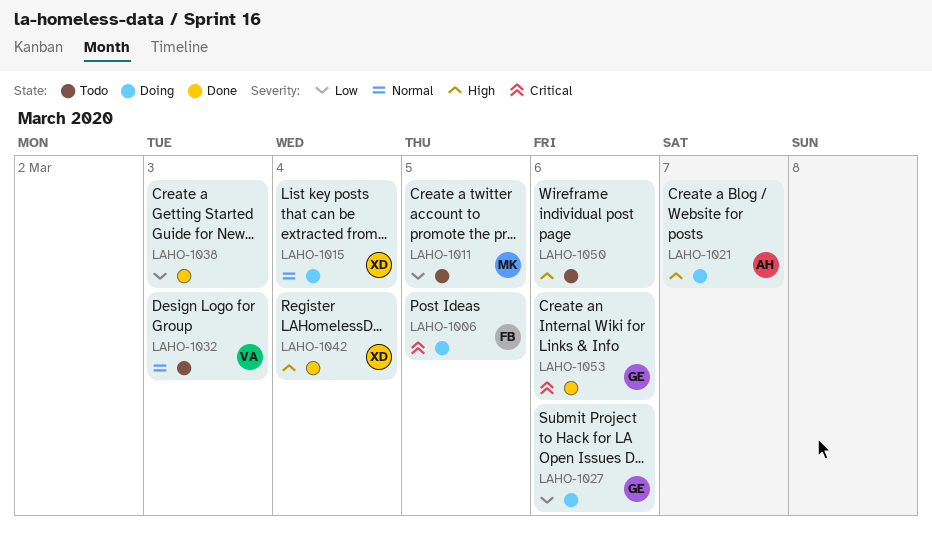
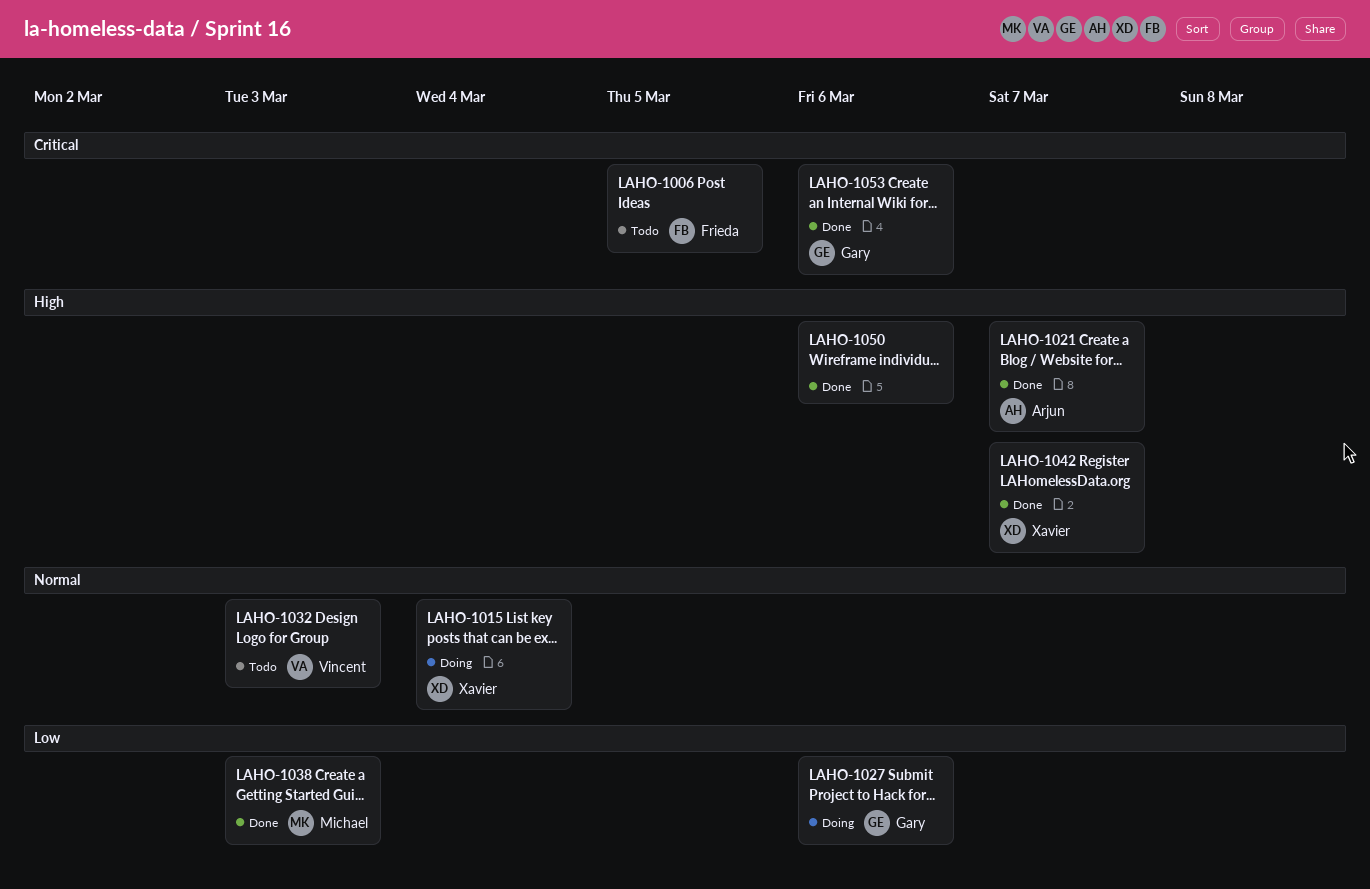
LAHO-1006, status: Doing -> Todo
LAHO-1011: present -> none
LAHO-1021, status: Doing -> Done
LAHO-1038, owner: none -> Michael
LAHO-1042, due: Mar 4 -> Mar 7
LAHO-1050, status: Todo -> Done

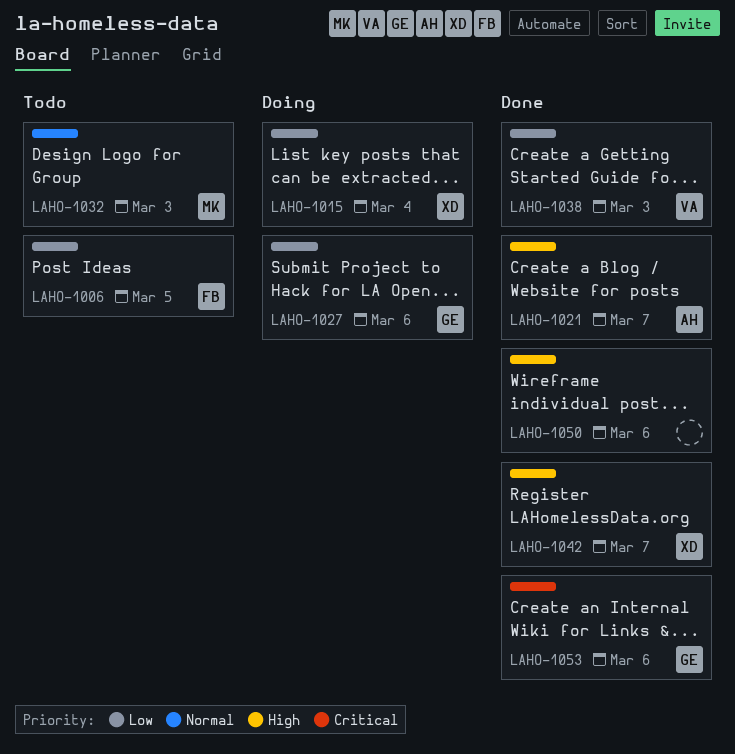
LAHO-1006, priority: Critical -> Low
LAHO-1015, priority: Normal -> Low
LAHO-1032, owner: Vincent -> Michael
LAHO-1038, owner: Michael -> Vincent

